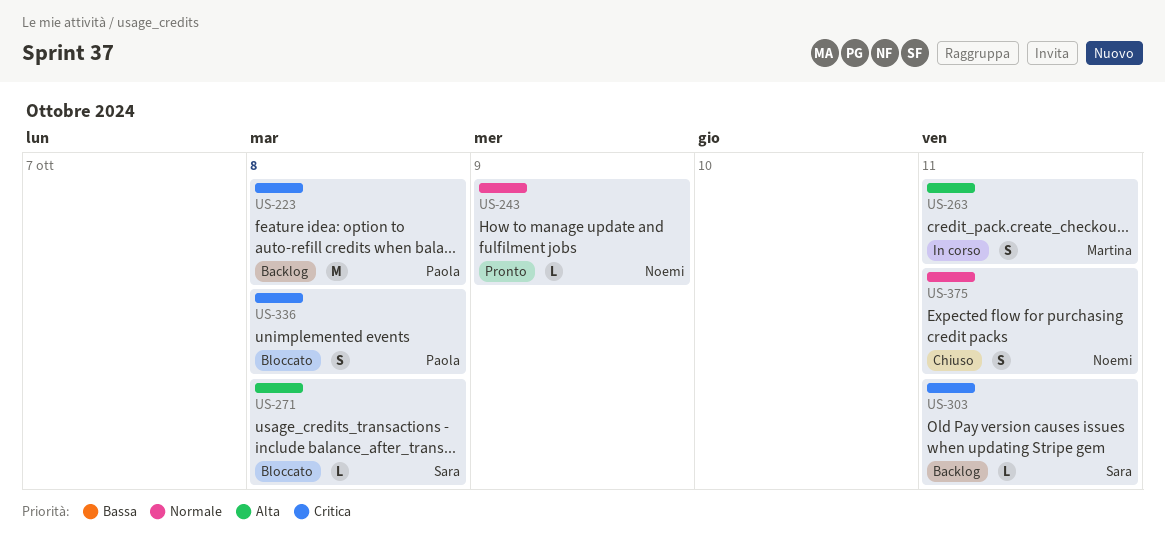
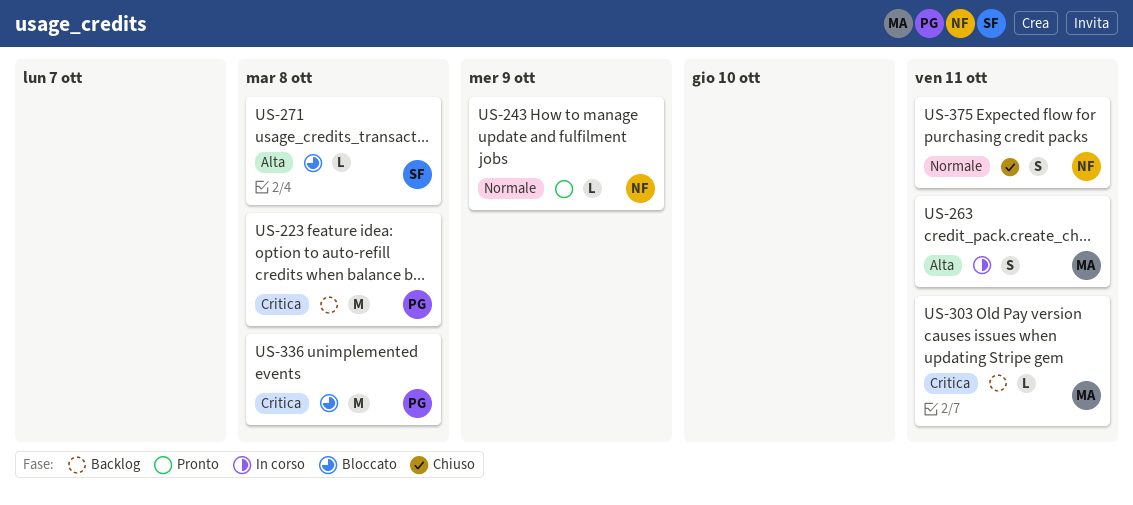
US-303, owner: Sara -> Martina
US-336, estimate: S -> M

